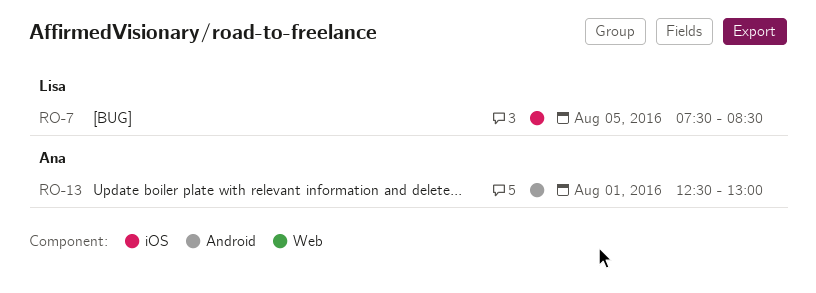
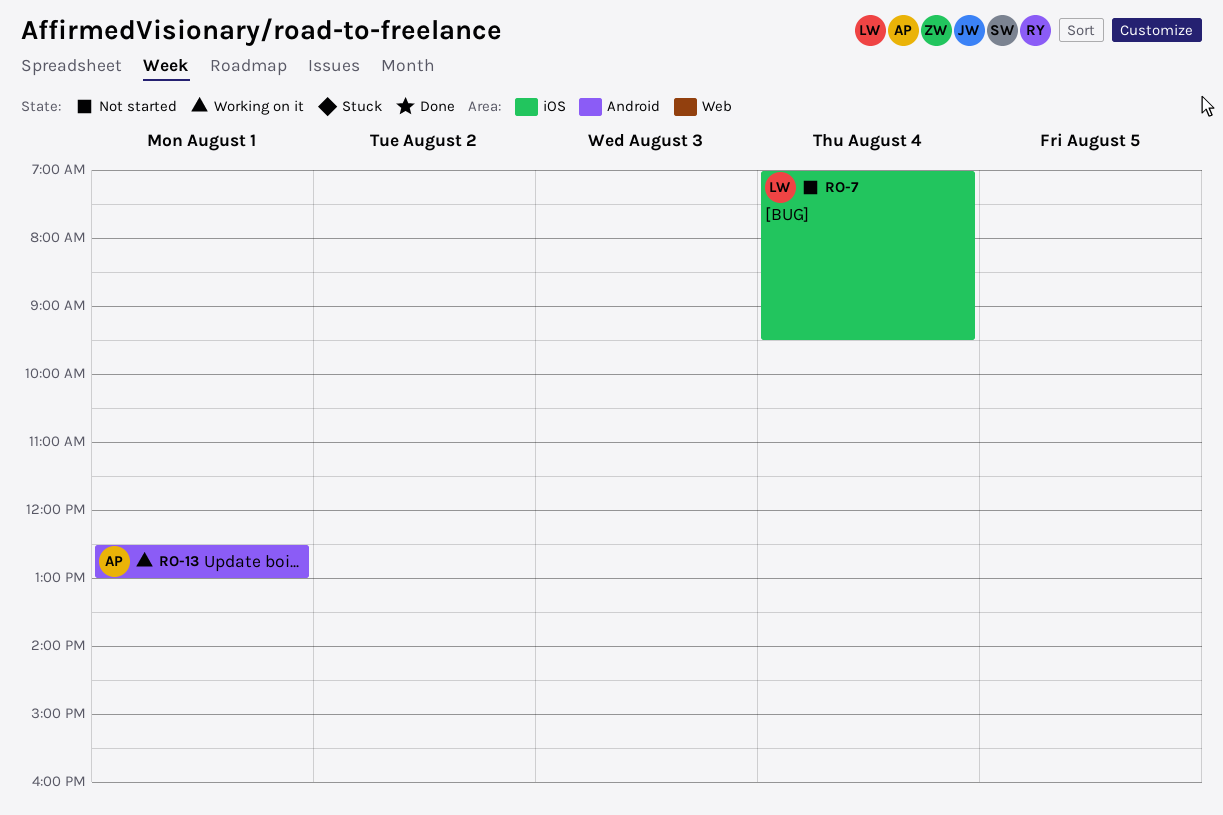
RO-7, day: Aug 5 -> Aug 4
RO-7, begins: 07:30 -> 07:00
RO-7, ends: 08:30 -> 09:30

